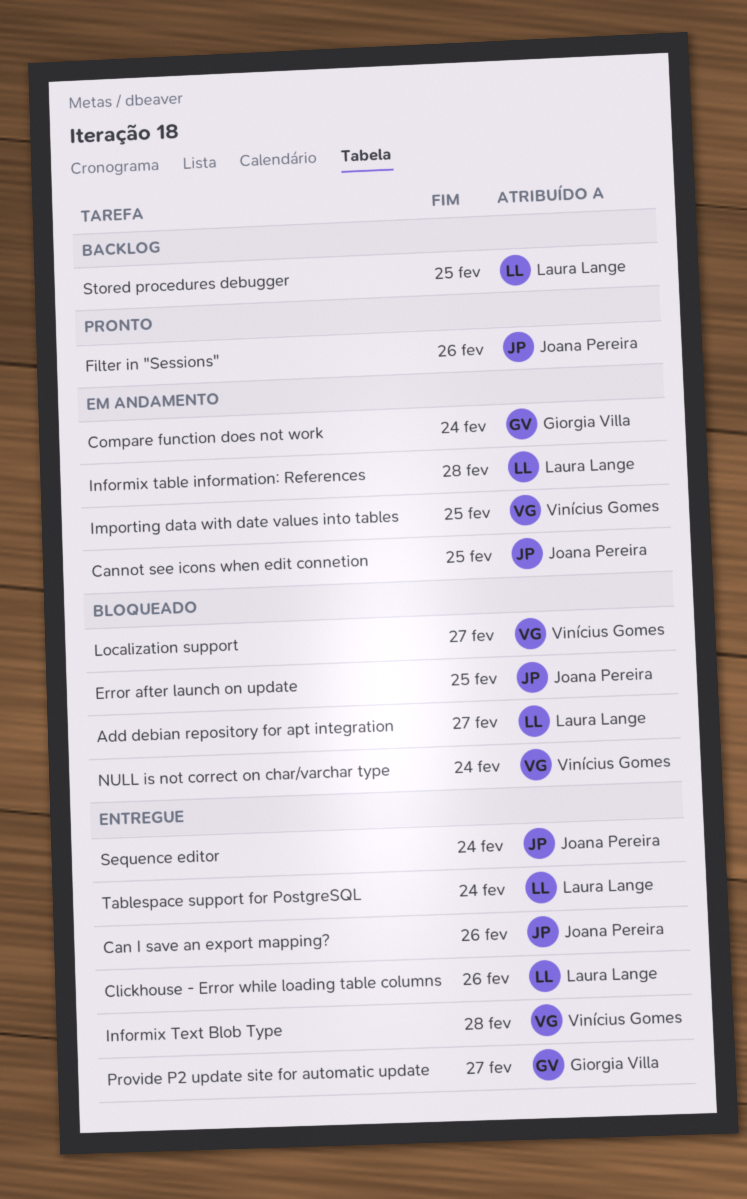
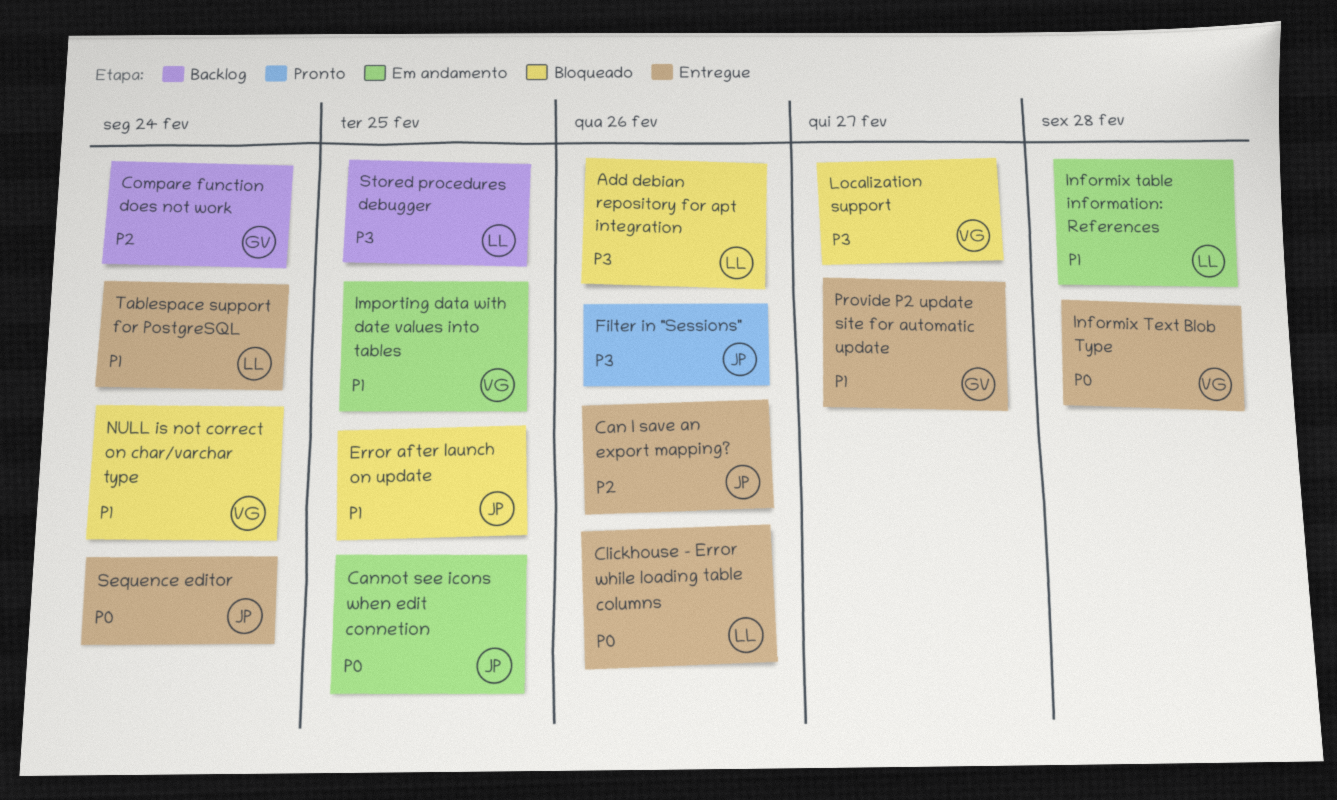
Add debian repository for apt integration, due: Feb 27 -> Feb 26
Compare function does not work, status: Em andamento -> Backlog

